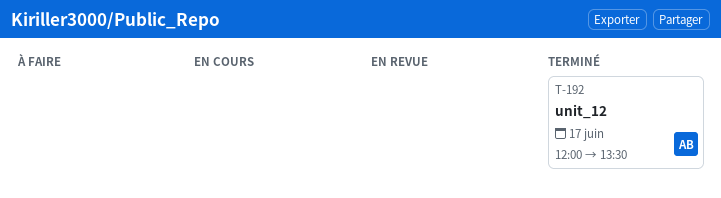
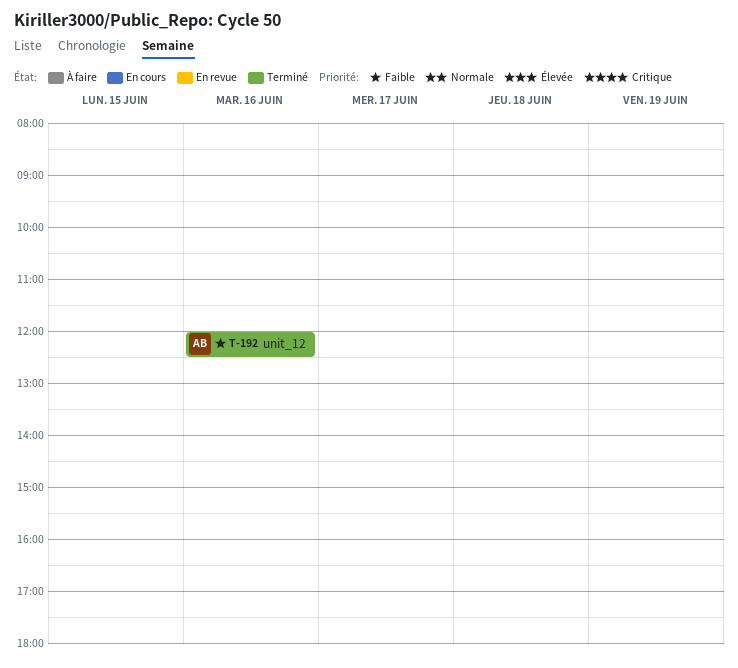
T-192, day: Jun 17 -> Jun 16
T-192, ends: 13:30 -> 12:30

